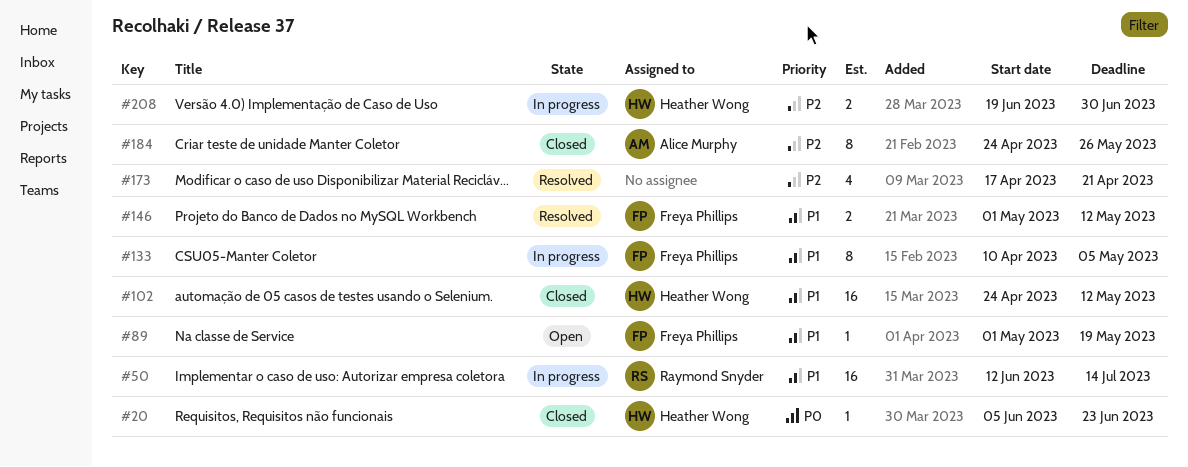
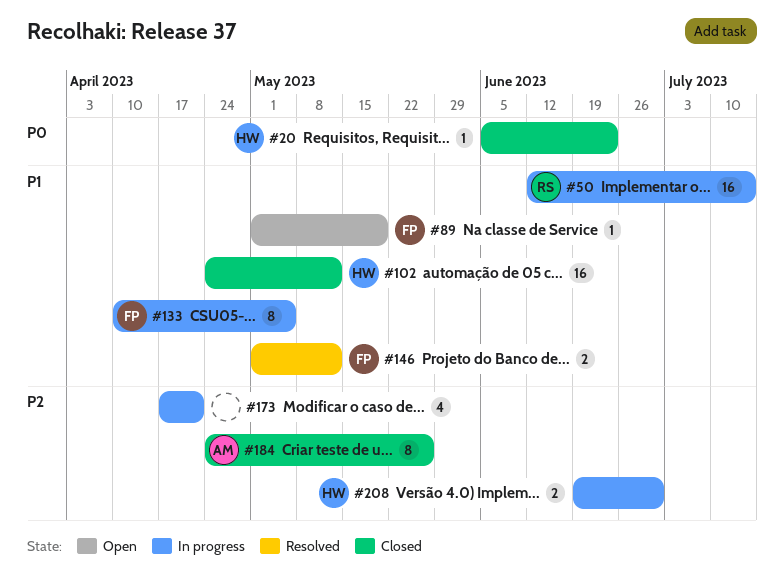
#173, status: Resolved -> In progress

